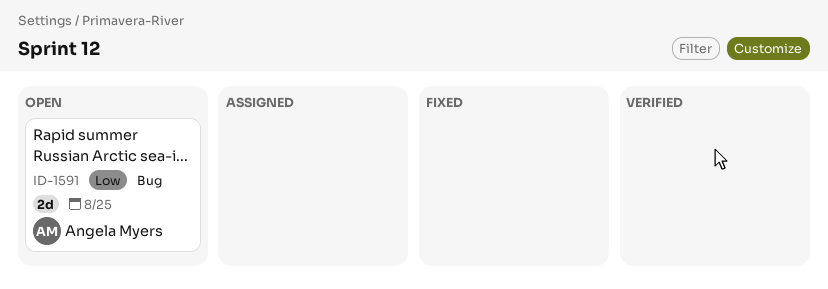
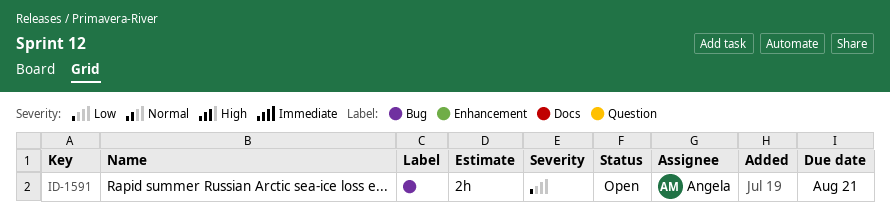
ID-1591, estimate: 2d -> 2h
ID-1591, due: Aug 25 -> Aug 21

